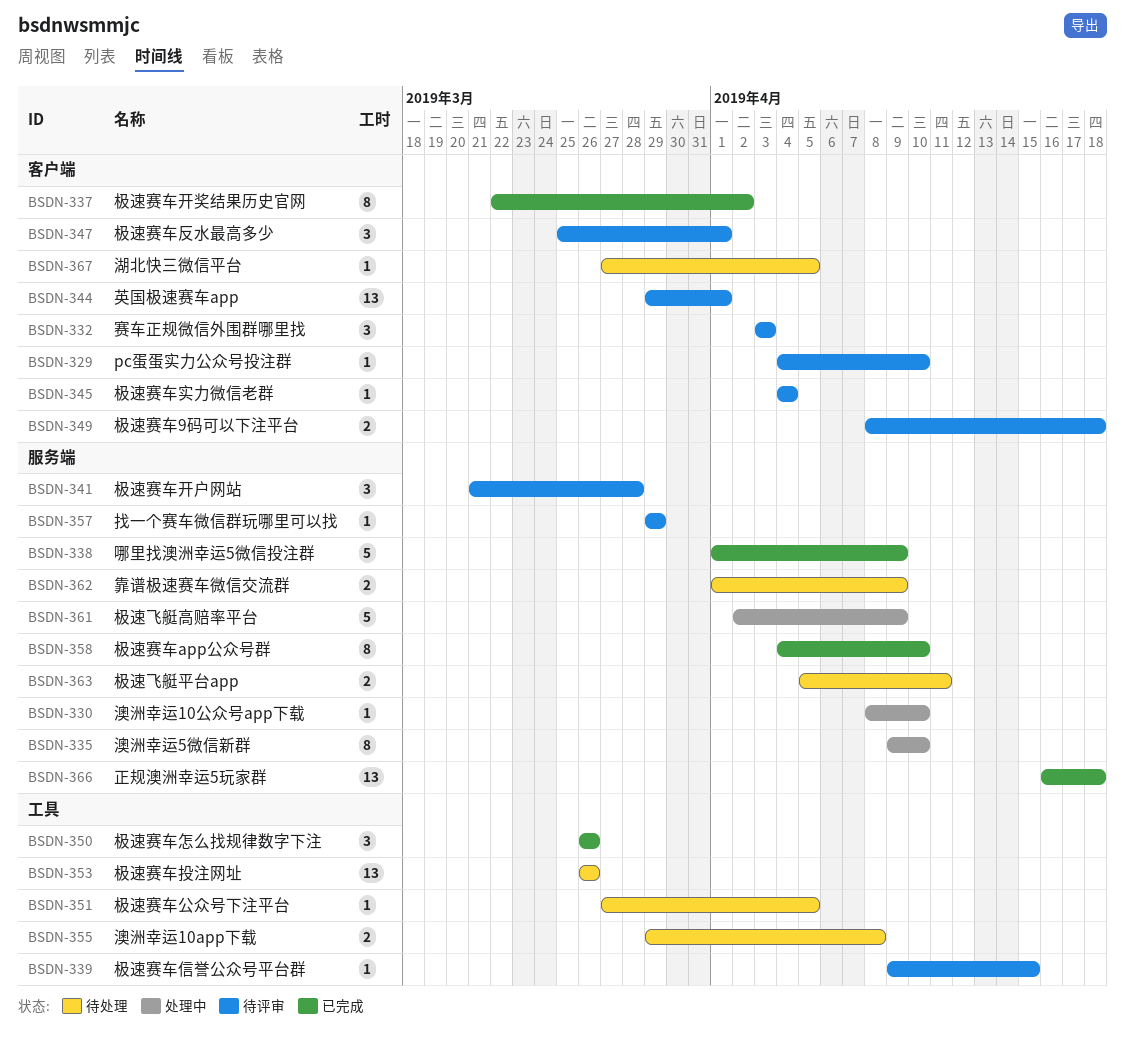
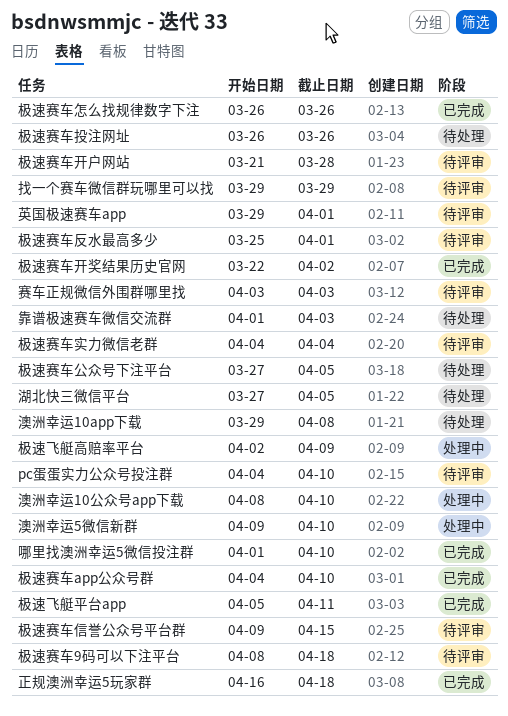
哪里找澳洲幸运5微信投注群, due: Apr 9 -> Apr 10
极速飞艇平台app, status: 待处理 -> 已完成
靠谱极速赛车微信交流群, due: Apr 9 -> Apr 3

